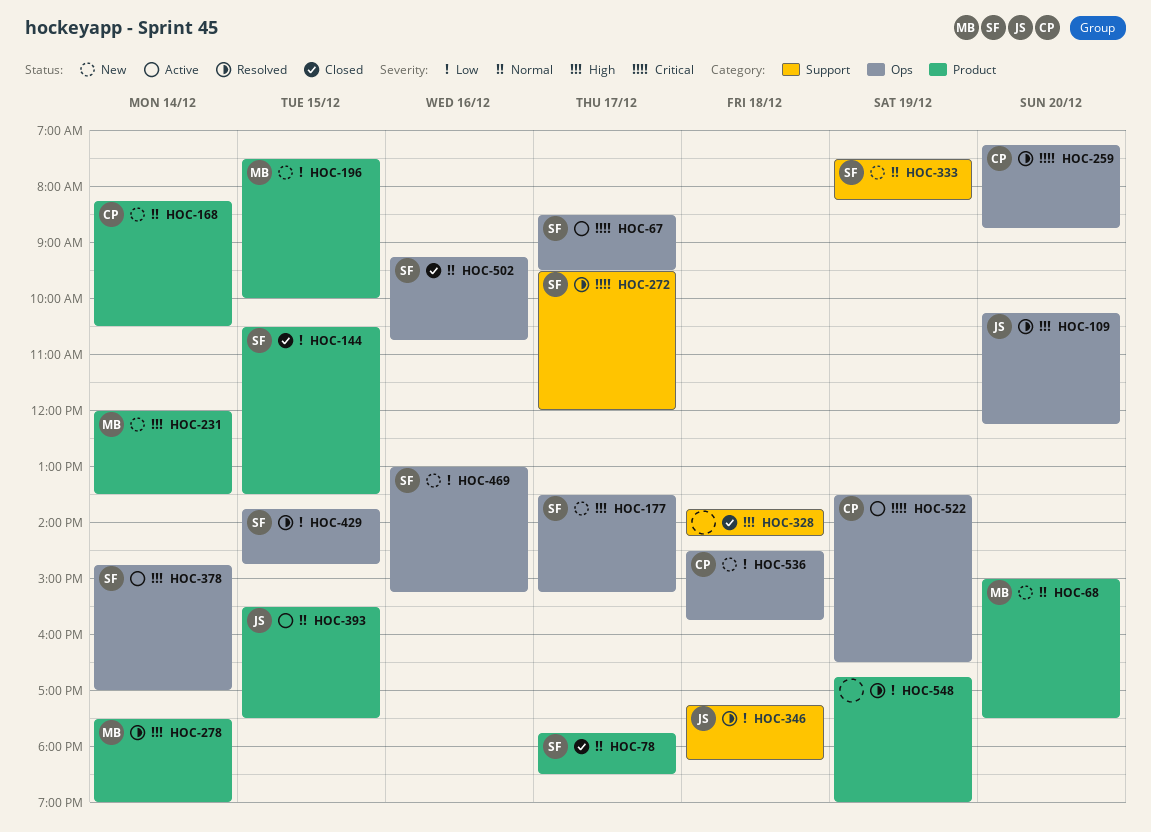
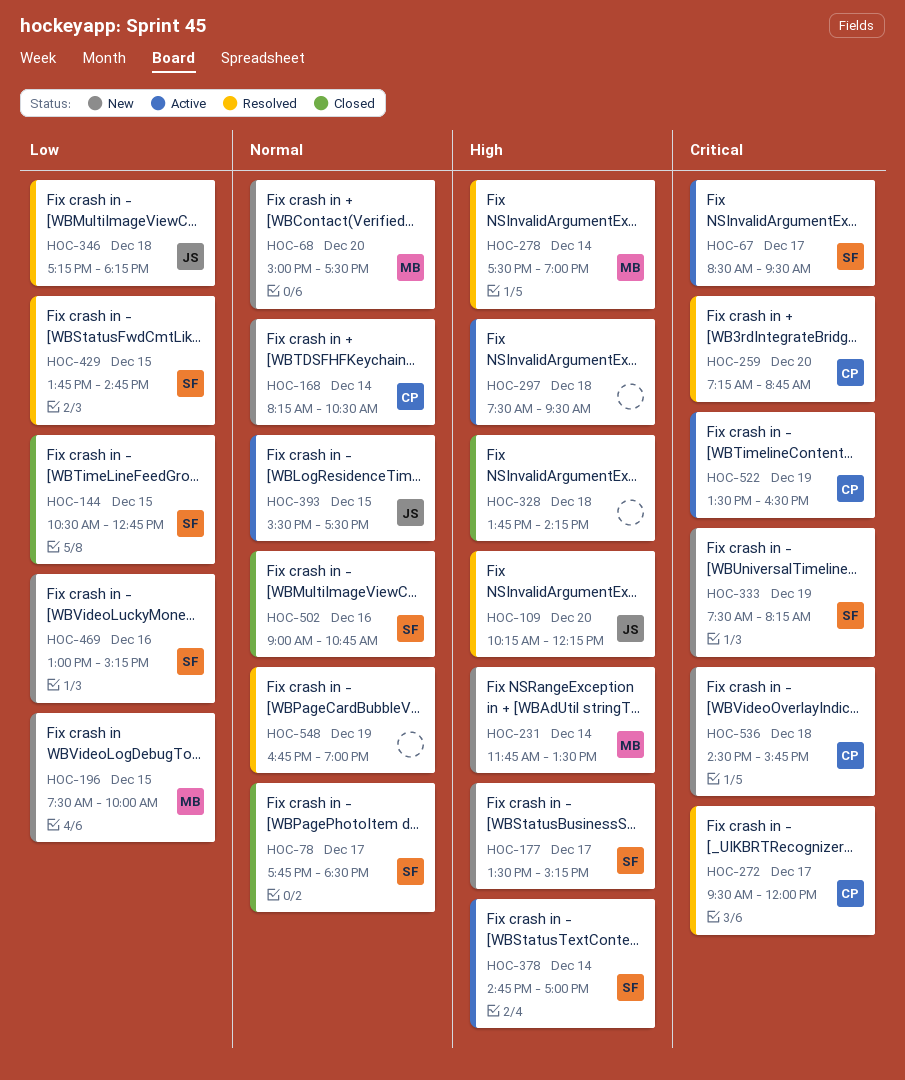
HOC-144, ends: 13:30 -> 12:45
HOC-231, begins: 12:00 -> 11:45
HOC-272, owner: SF -> CP
HOC-297: none -> present
HOC-333, priority: Normal -> Critical
HOC-502, begins: 09:15 -> 09:00
HOC-536, priority: Low -> Critical
HOC-548, priority: Low -> Normal

